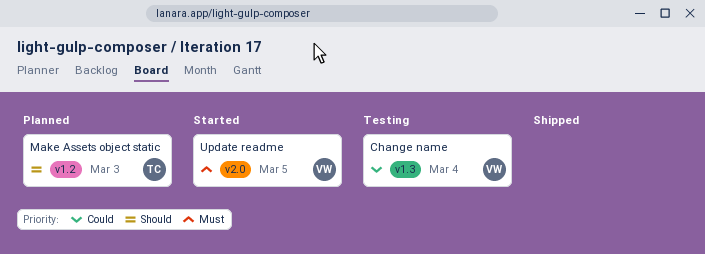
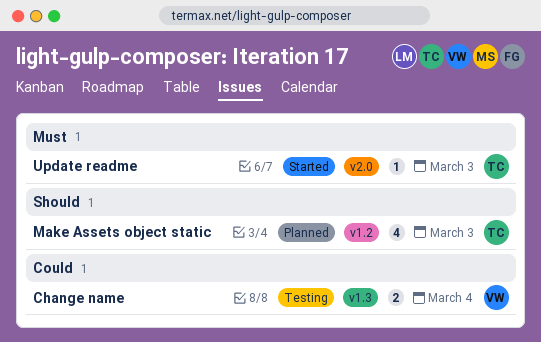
Update readme, owner: VW -> TC
Update readme, due: Mar 5 -> Mar 3

